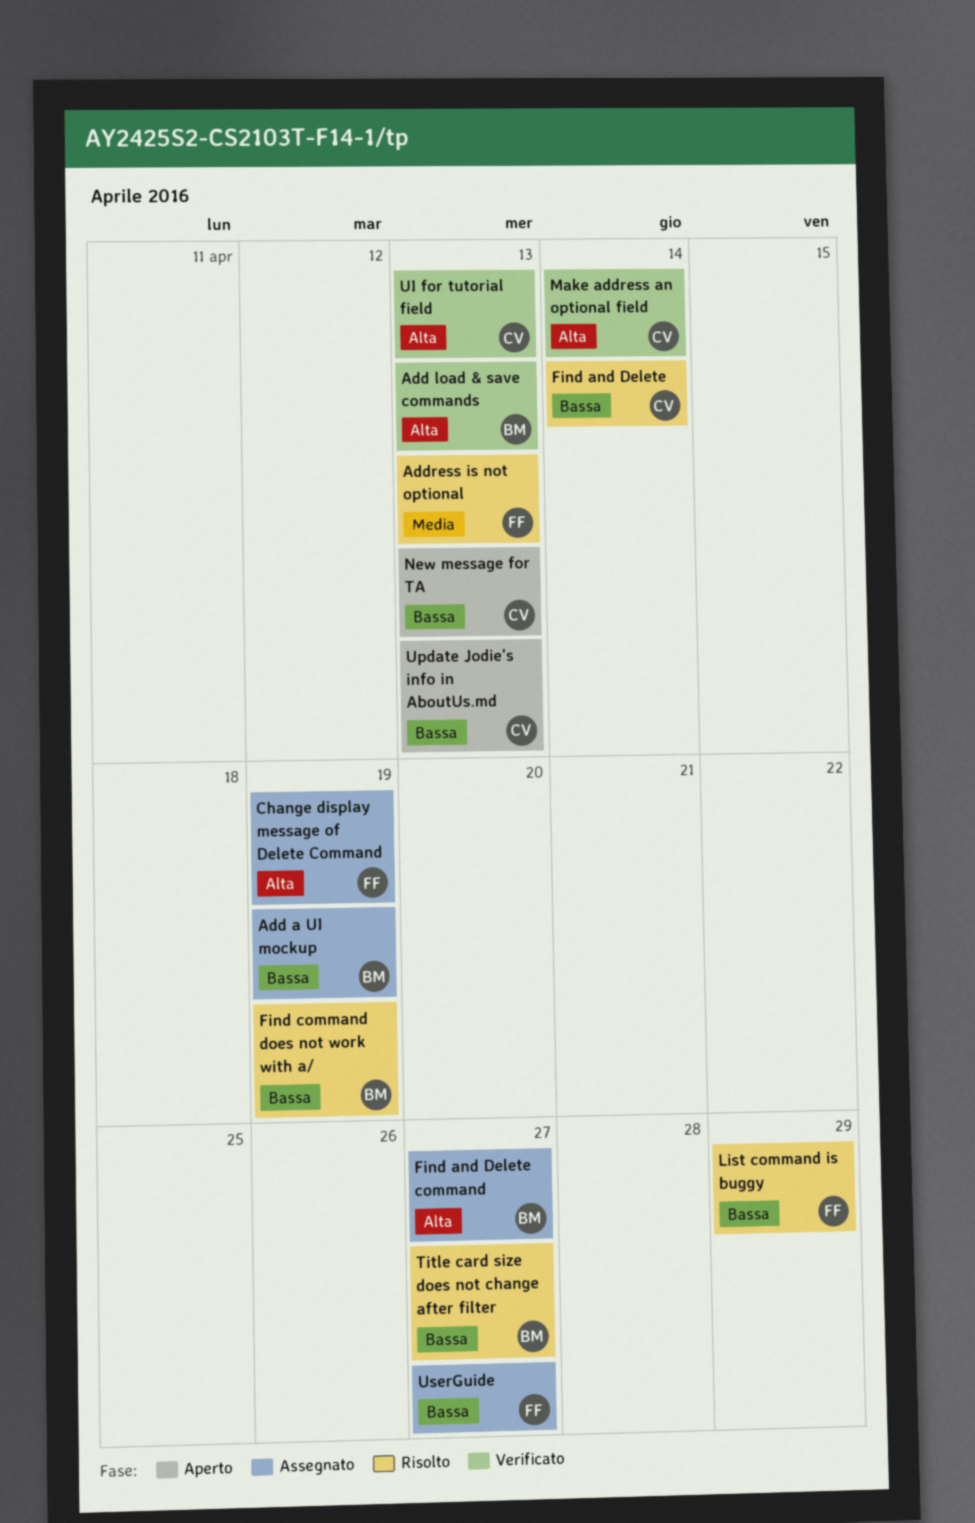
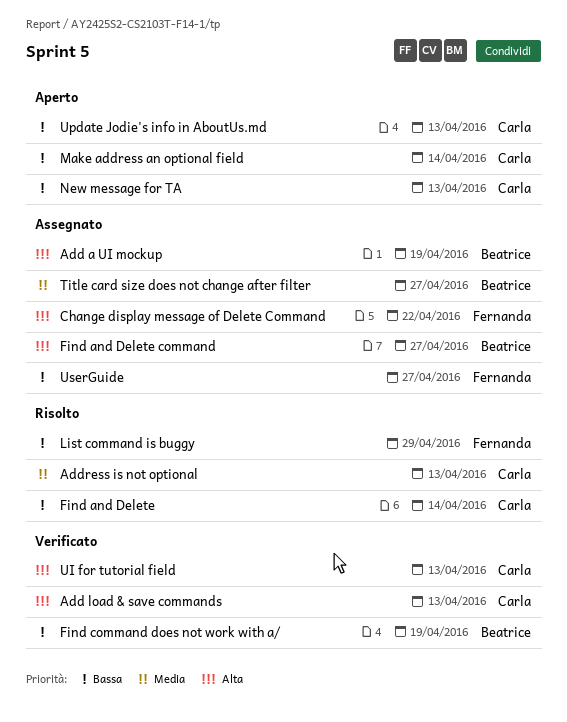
Add a UI mockup, priority: Bassa -> Alta
Add load & save commands, owner: Beatrice -> Carla
Address is not optional, owner: Fernanda -> Carla
Change display message of Delete Command, due: Apr 19 -> Apr 22
Find command does not work with a/, status: Risolto -> Verificato
Make address an optional field, status: Verificato -> Aperto
Make address an optional field, priority: Alta -> Bassa
Title card size does not change after filter, status: Risolto -> Assegnato
Title card size does not change after filter, priority: Bassa -> Media

